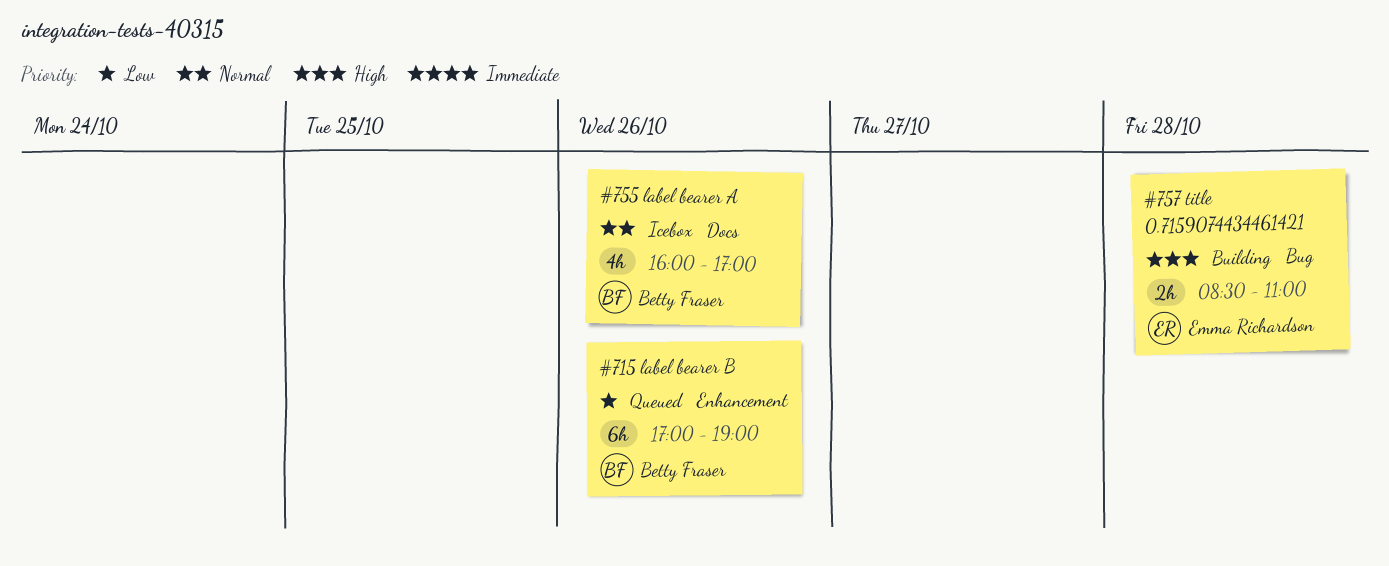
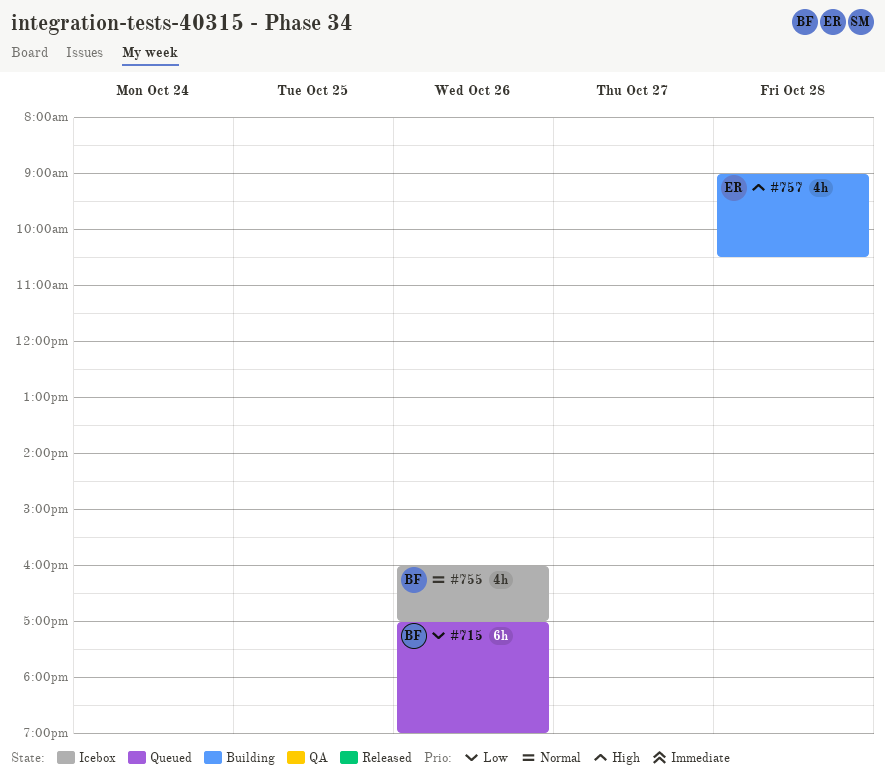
#757, estimate: 2h -> 4h
#757, begins: 08:30 -> 09:00
#757, ends: 11:00 -> 10:30

